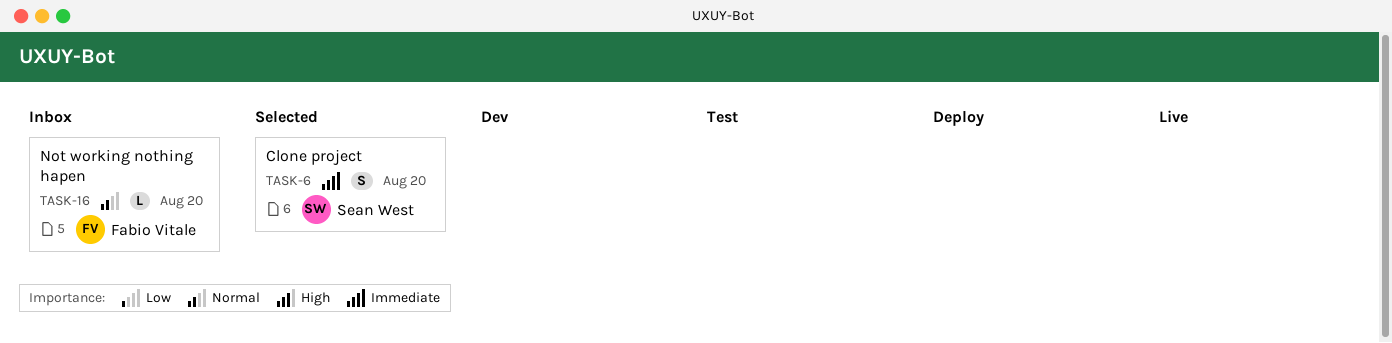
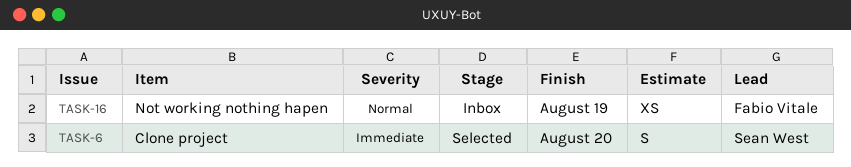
TASK-16, estimate: L -> XS
TASK-16, due: Aug 20 -> Aug 19

